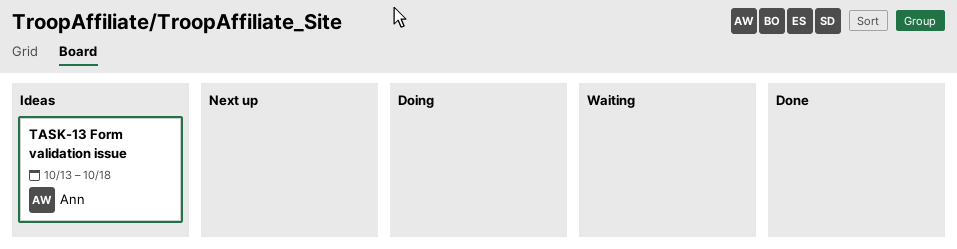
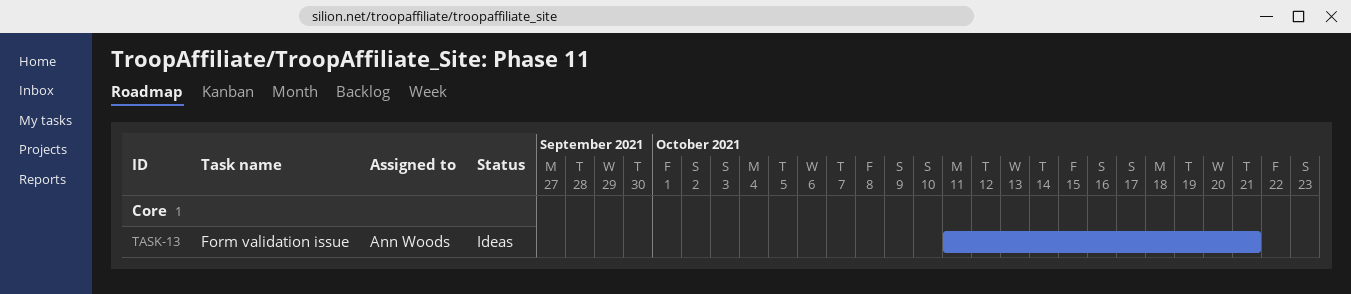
TASK-13, start: Oct 13 -> Oct 11
TASK-13, due: Oct 18 -> Oct 21

